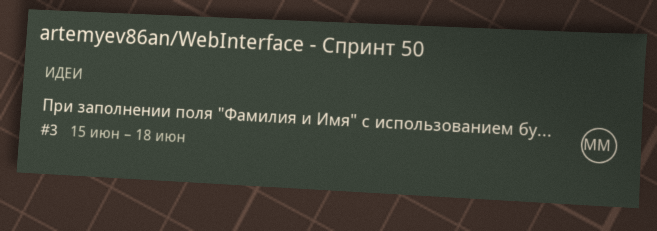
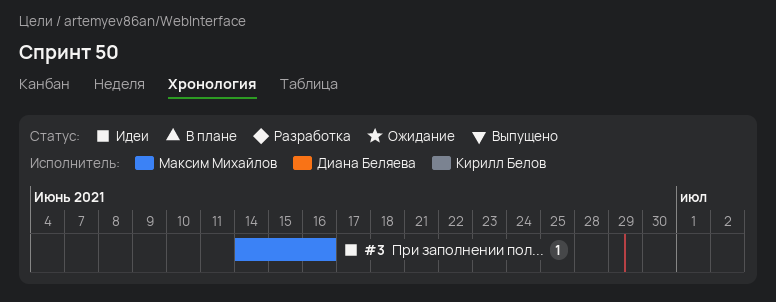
#3, start: Jun 15 -> Jun 14
#3, due: Jun 18 -> Jun 16

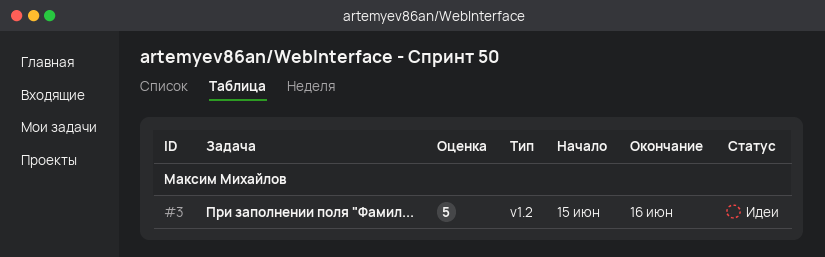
#3, estimate: 1 -> 5
#3, start: Jun 14 -> Jun 15

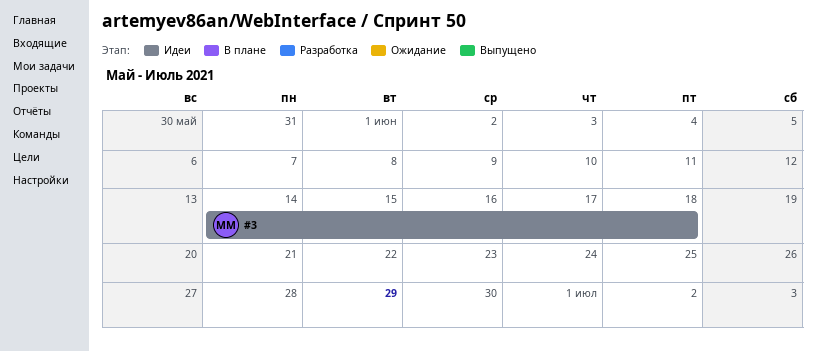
#3, start: Jun 15 -> Jun 14
#3, due: Jun 16 -> Jun 18

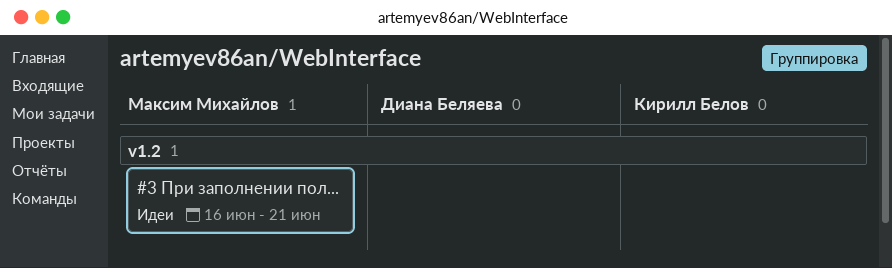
#3, start: Jun 14 -> Jun 16
#3, due: Jun 18 -> Jun 21

